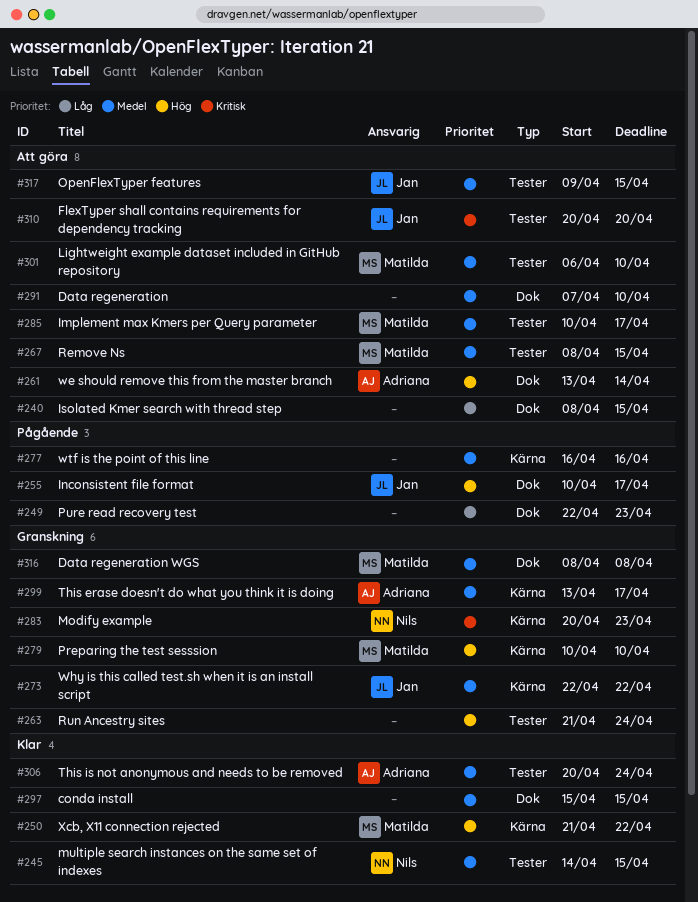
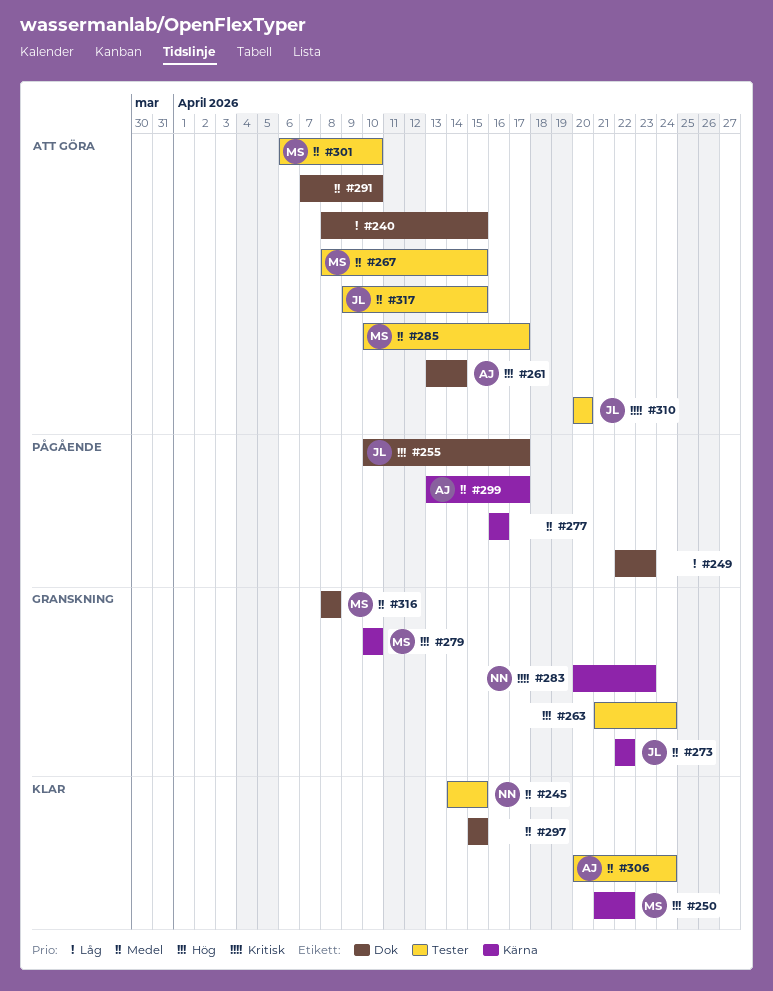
#299, status: Granskning -> Pågående

